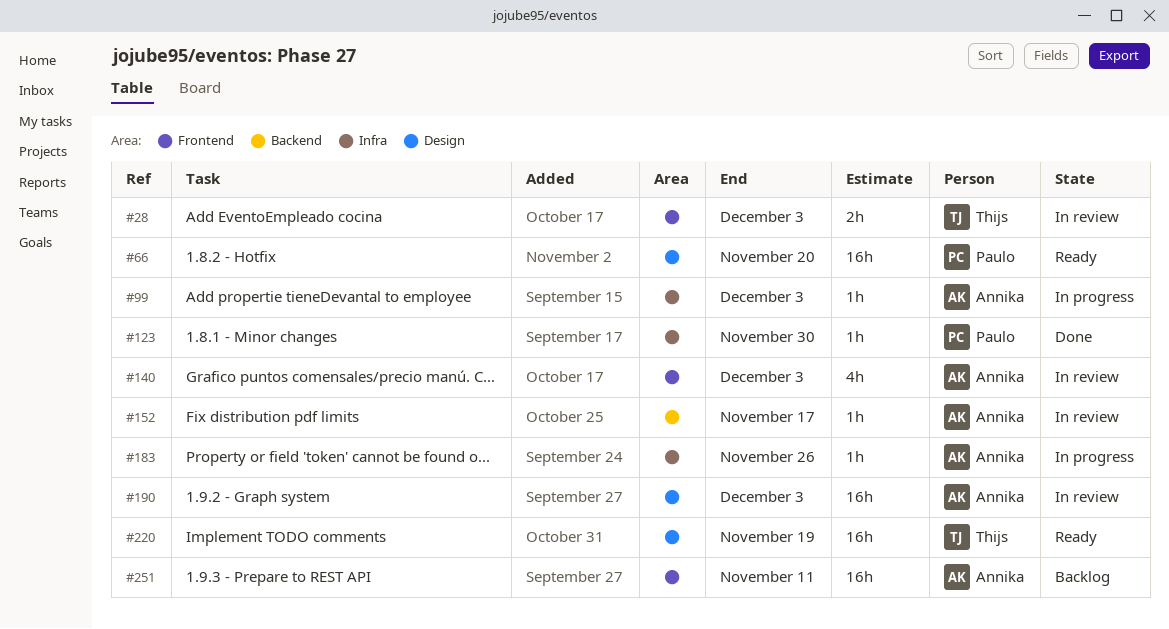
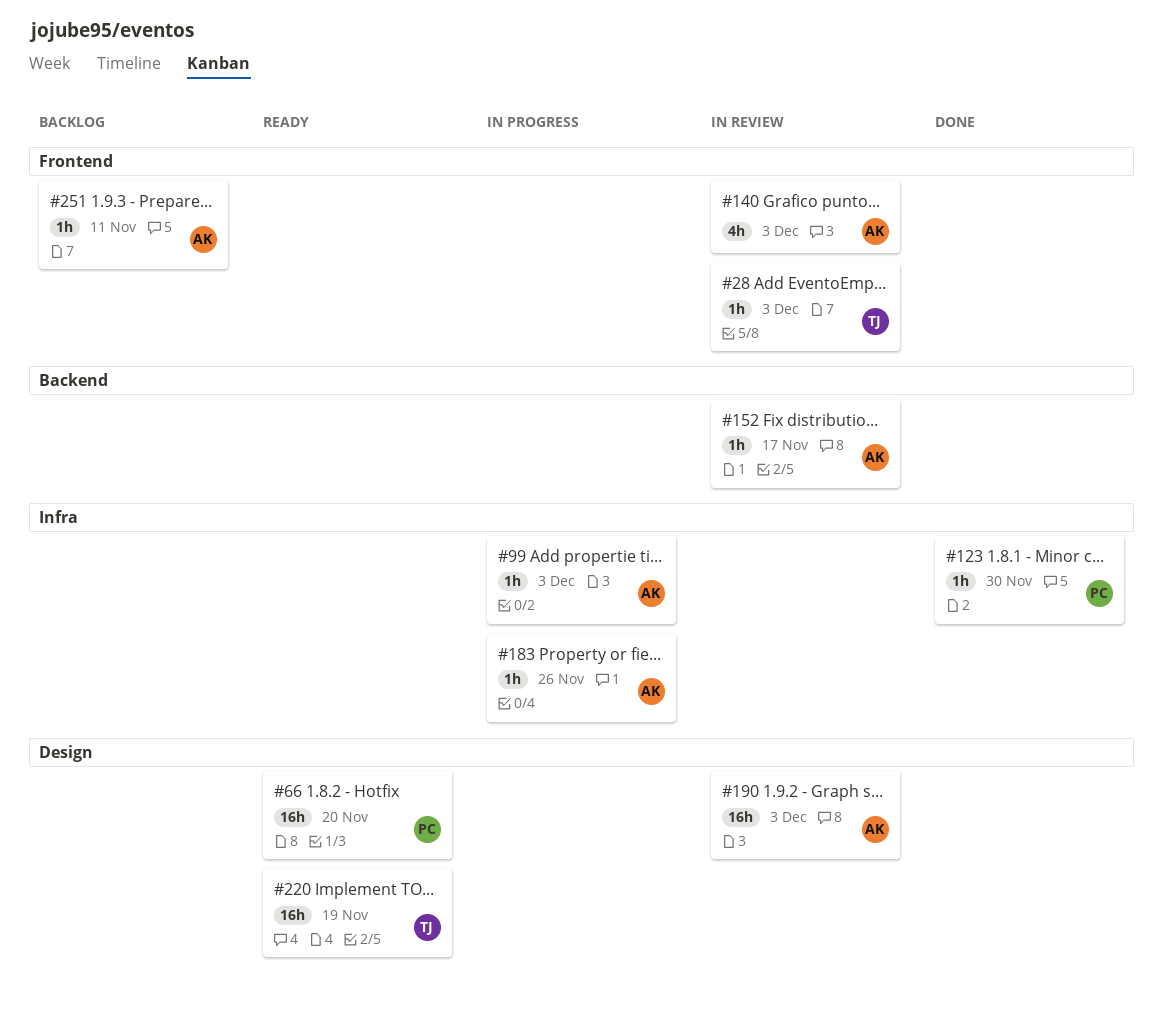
#28, estimate: 2h -> 1h
#251, estimate: 16h -> 1h

